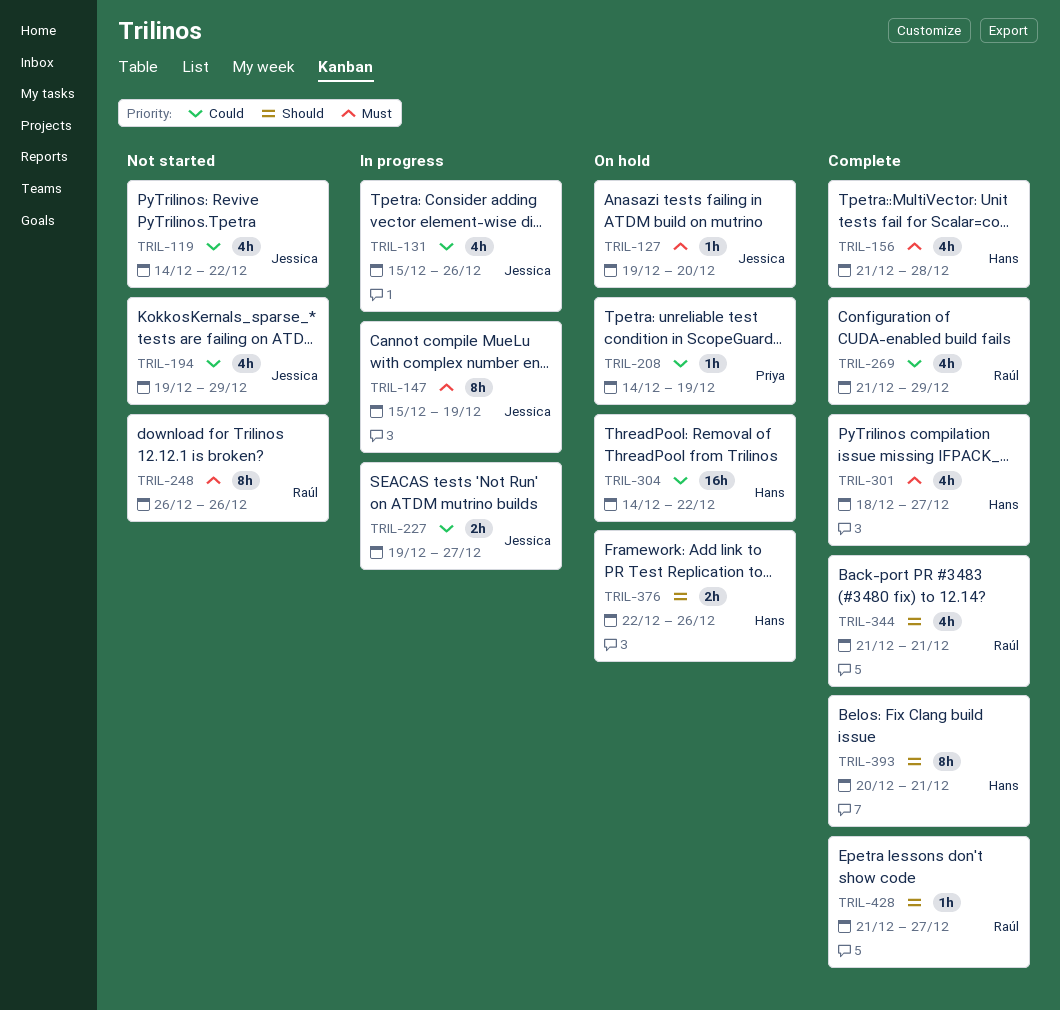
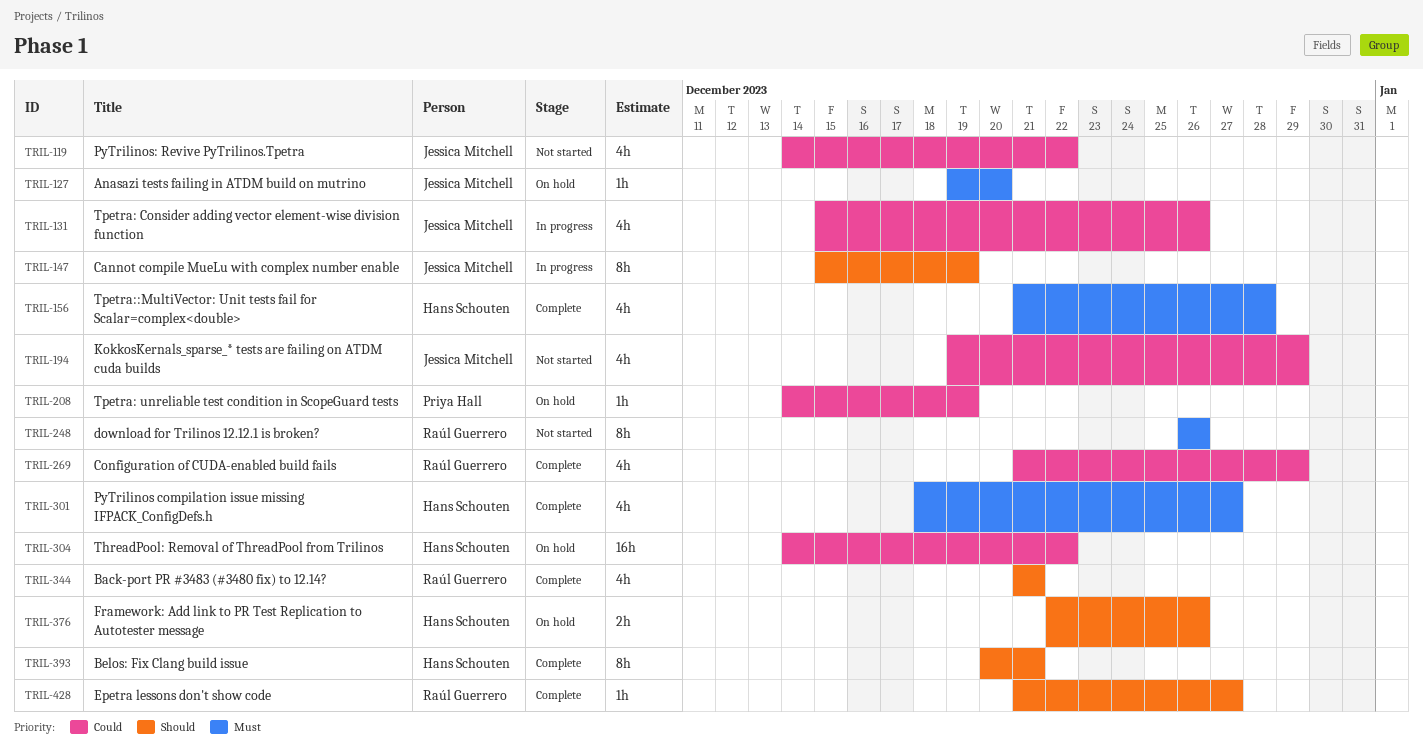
TRIL-147, priority: Must -> Should
TRIL-227: present -> none

